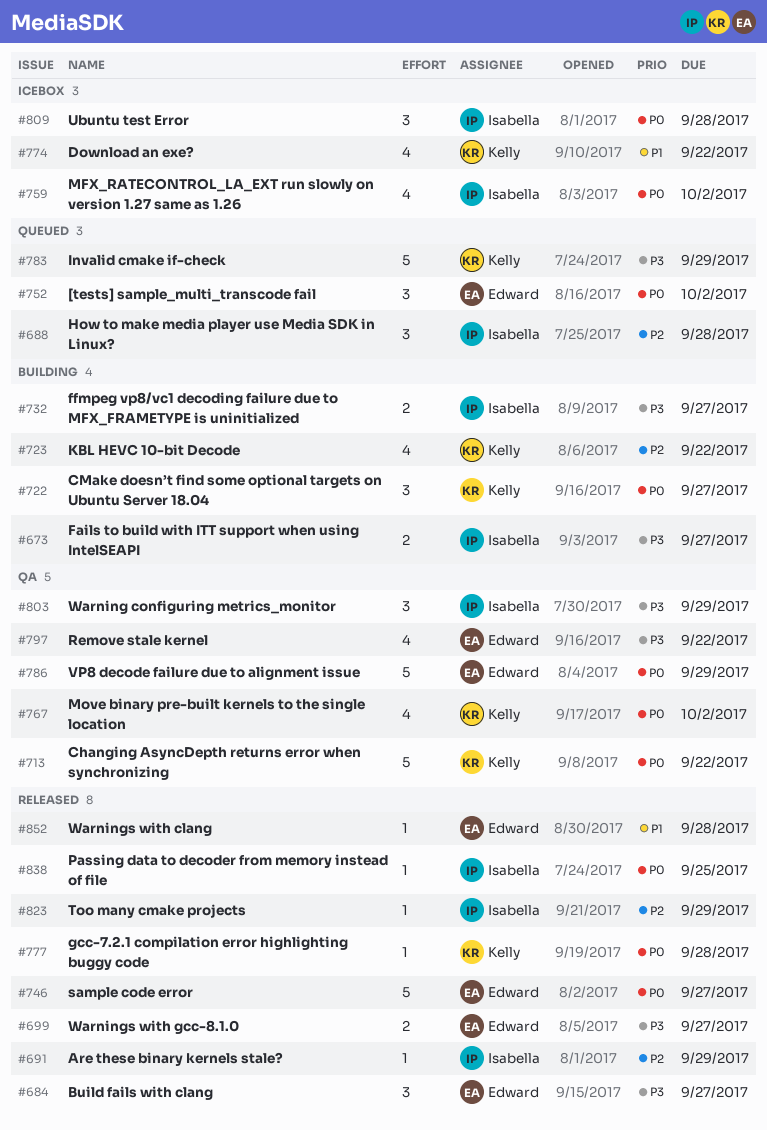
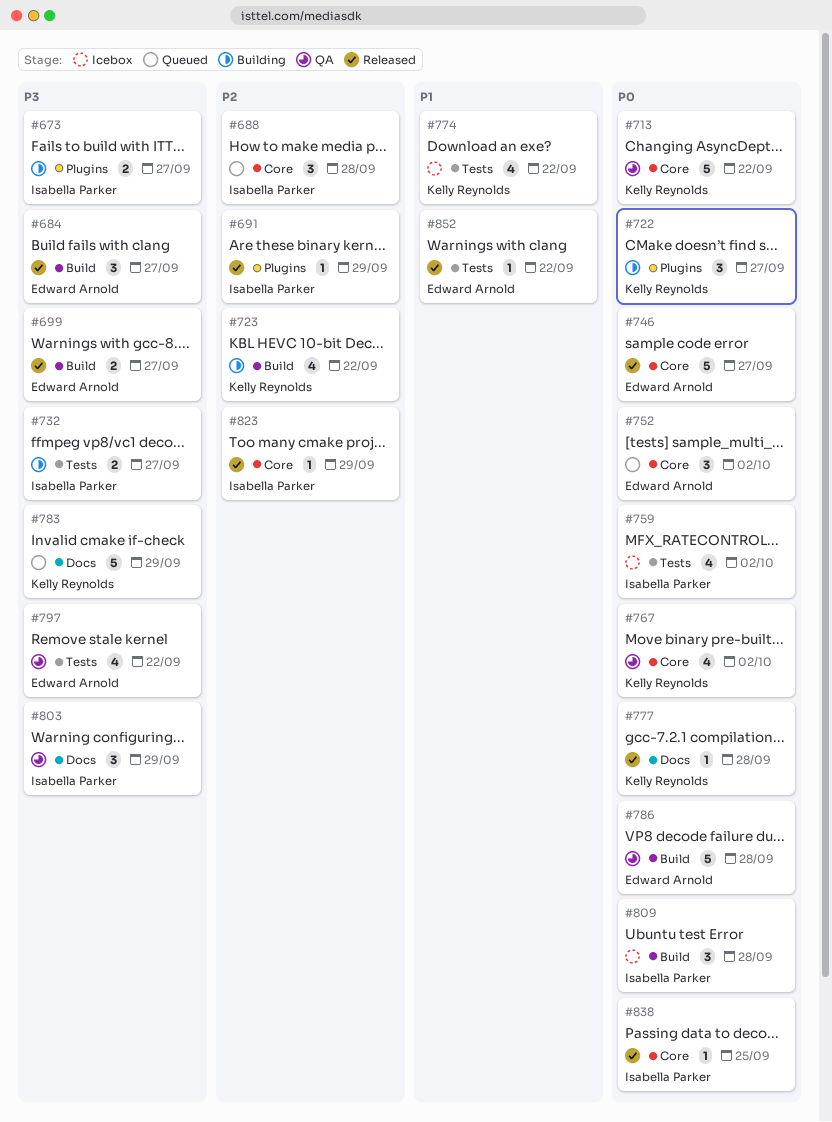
#786, due: Sep 29 -> Sep 28
#852, due: Sep 28 -> Sep 22

